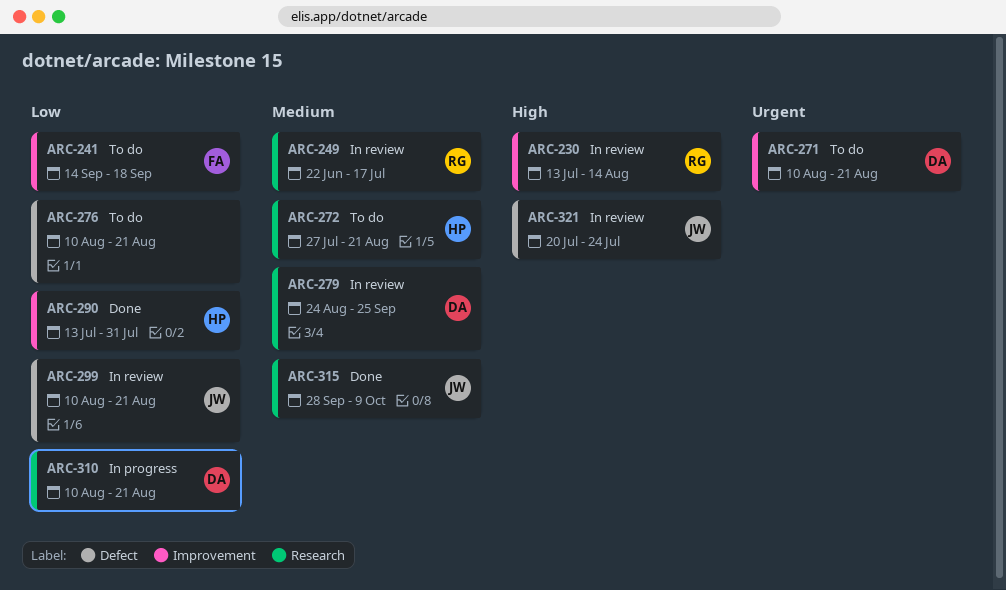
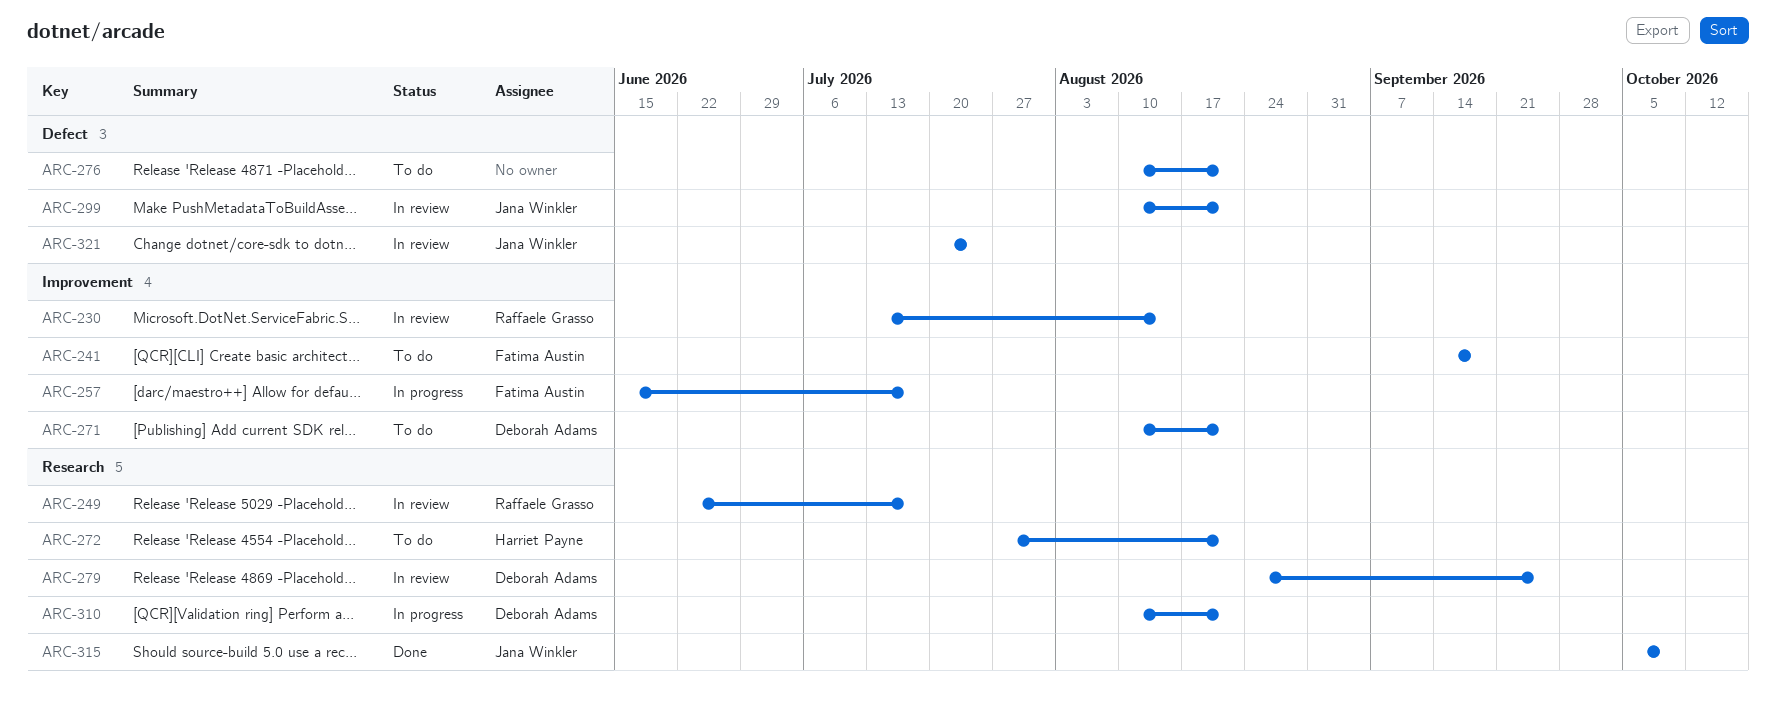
ARC-257: none -> present
ARC-290: present -> none
ARC-315, start: Sep 28 -> Oct 5

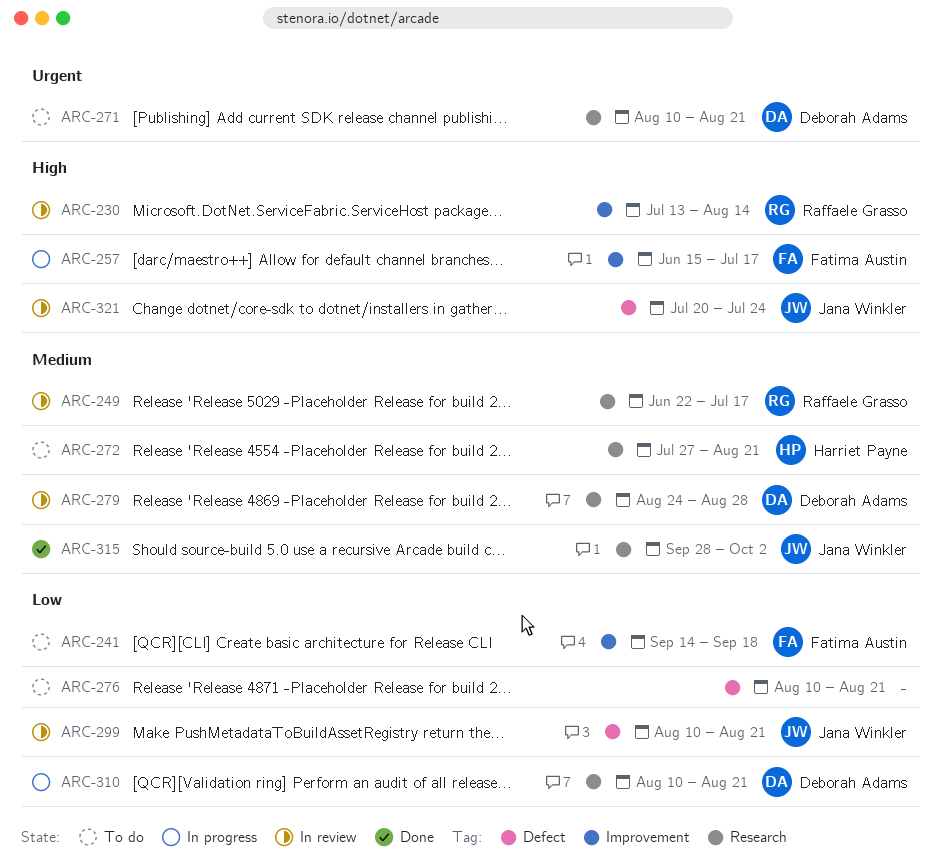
ARC-271, label: Improvement -> Research
ARC-279, due: Sep 25 -> Aug 28
ARC-315, start: Oct 5 -> Sep 28
ARC-315, due: Oct 9 -> Oct 2

